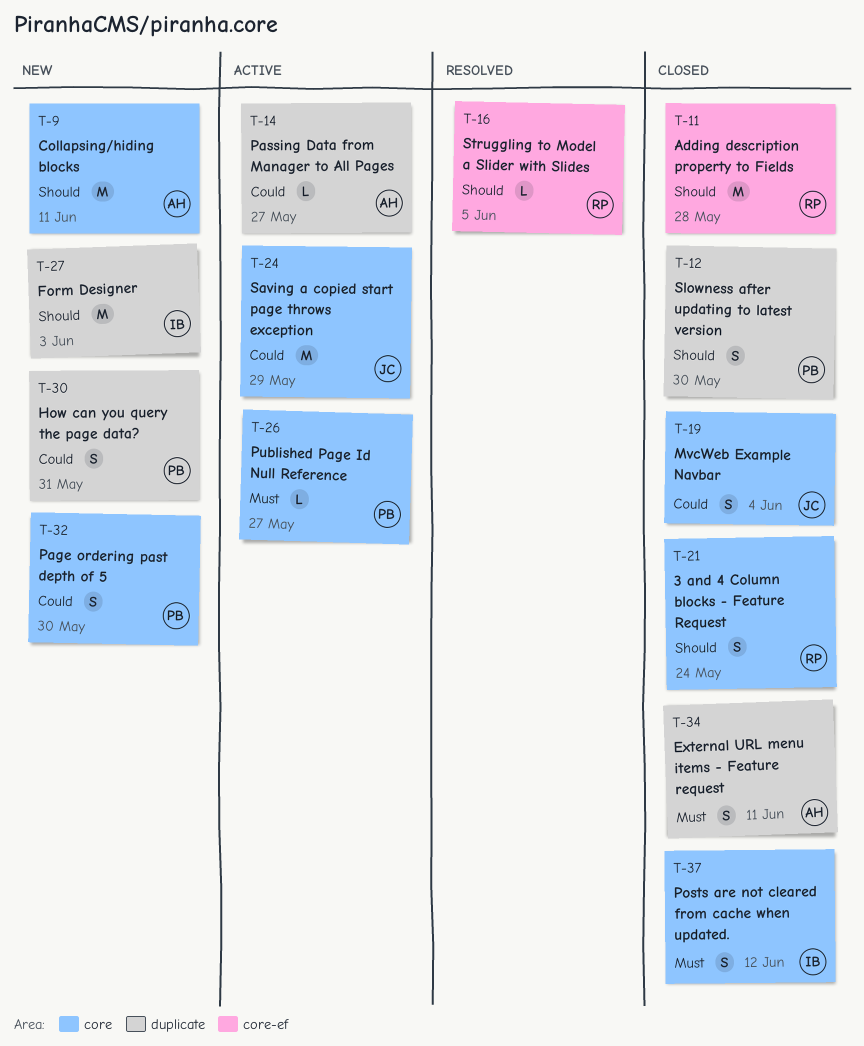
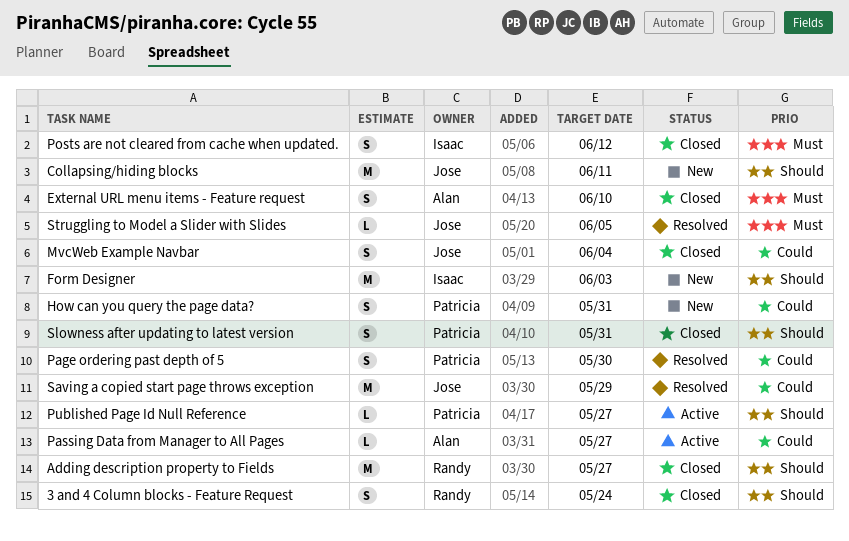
Adding description property to Fields, due: May 28 -> May 27
Collapsing/hiding blocks, owner: Alan -> Jose
External URL menu items - Feature request, due: Jun 11 -> Jun 10
Page ordering past depth of 5, status: New -> Resolved
Published Page Id Null Reference, priority: Must -> Should
Saving a copied start page throws exception, status: Active -> Resolved
Slowness after updating to latest version, due: May 30 -> May 31
Struggling to Model a Slider with Slides, owner: Randy -> Jose
Struggling to Model a Slider with Slides, priority: Should -> Must

